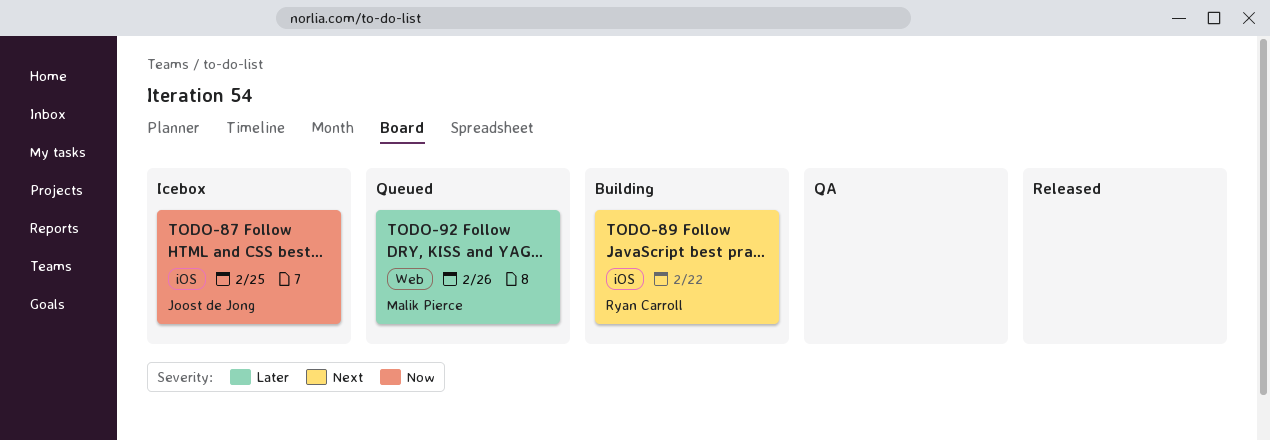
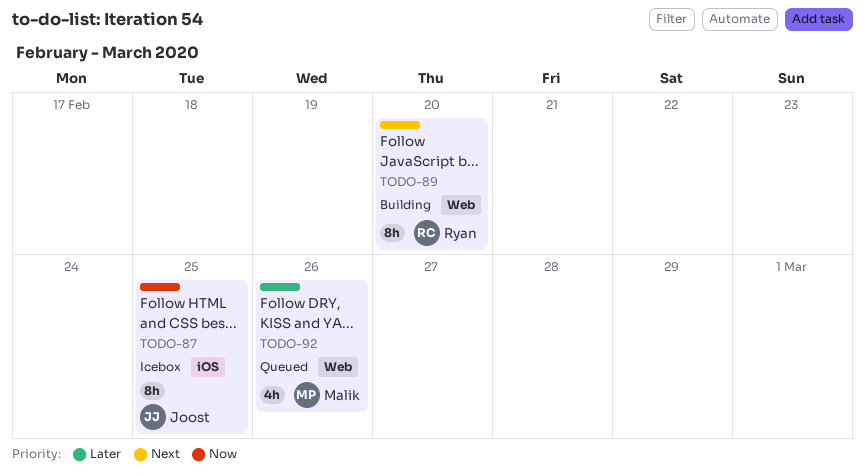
TODO-89, label: iOS -> Web
TODO-89, due: Feb 22 -> Feb 20

